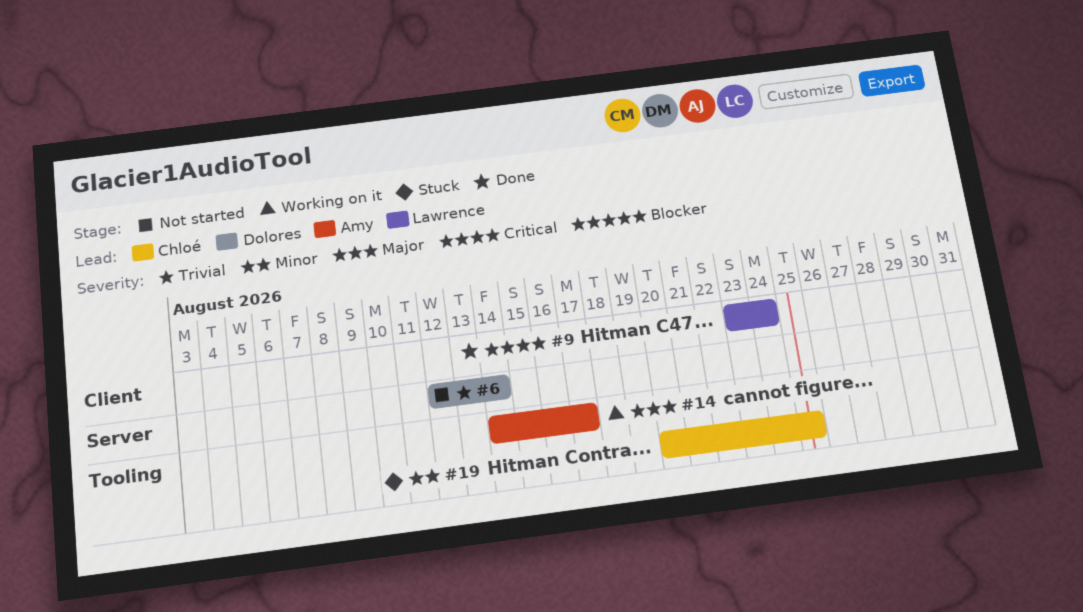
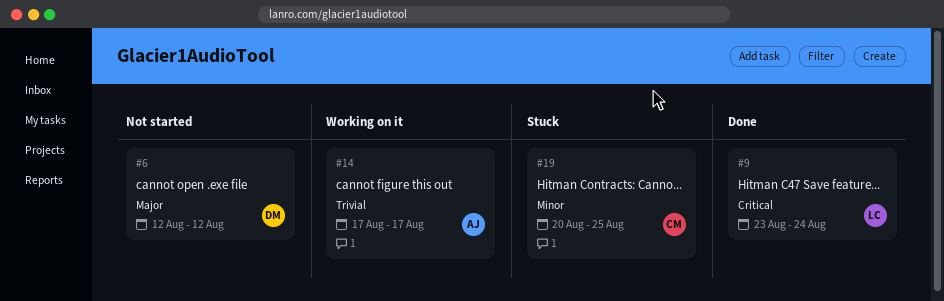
#6, priority: Trivial -> Major
#6, due: Aug 14 -> Aug 12
#14, priority: Major -> Trivial
#14, start: Aug 14 -> Aug 17

